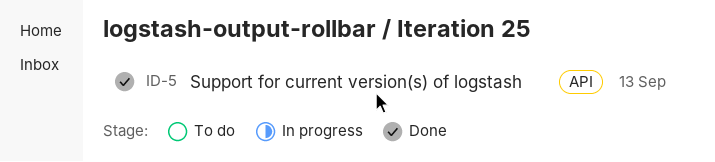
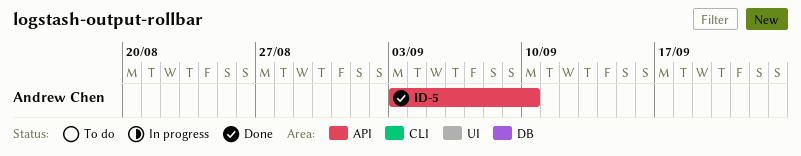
ID-5, due: Sep 13 -> Sep 10

